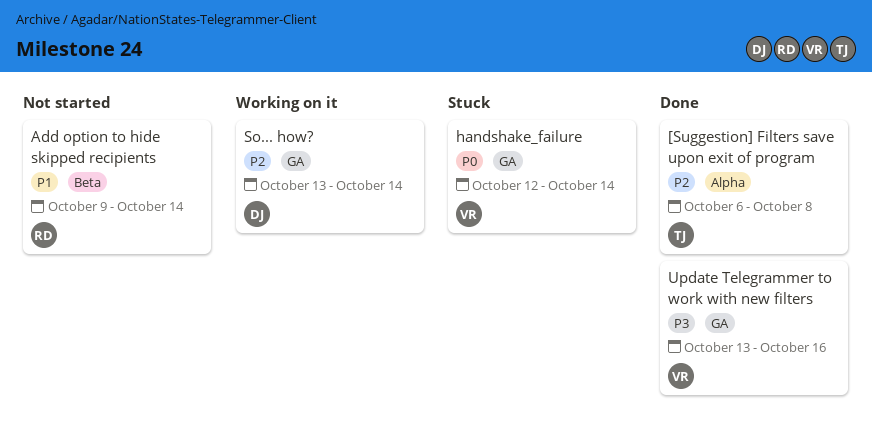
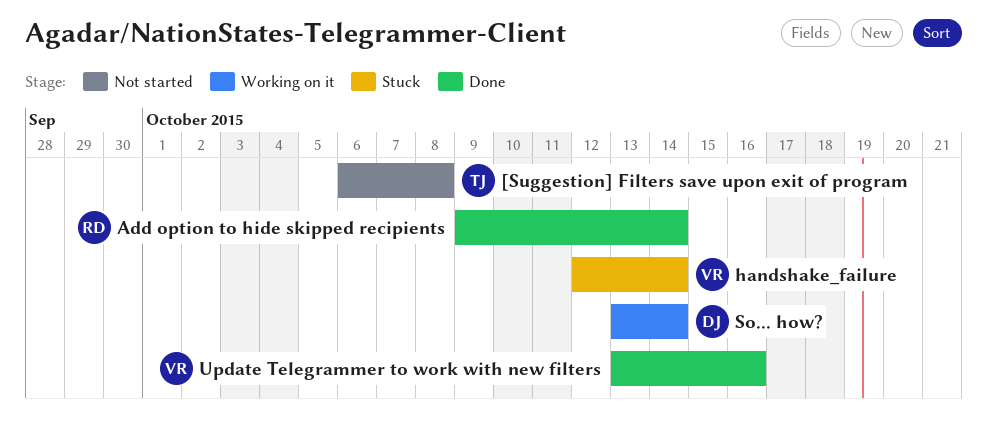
[Suggestion] Filters save upon exit of program, status: Done -> Not started
Add option to hide skipped recipients, status: Not started -> Done

